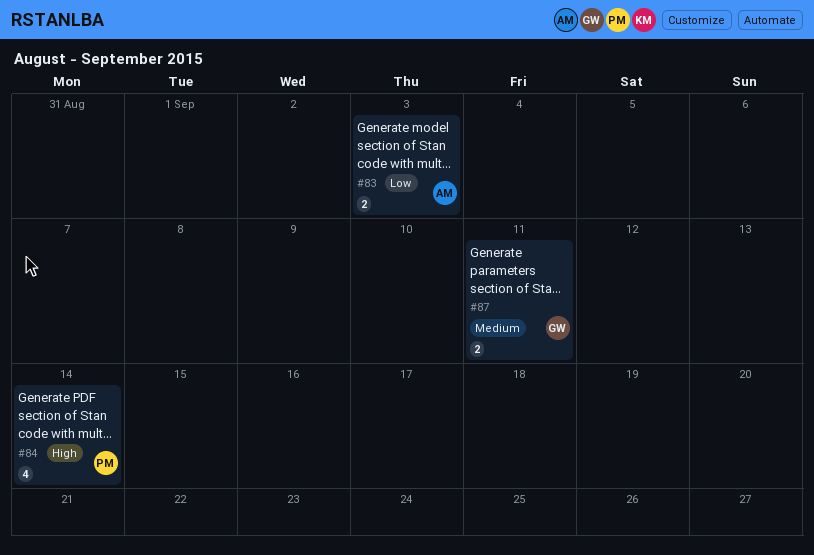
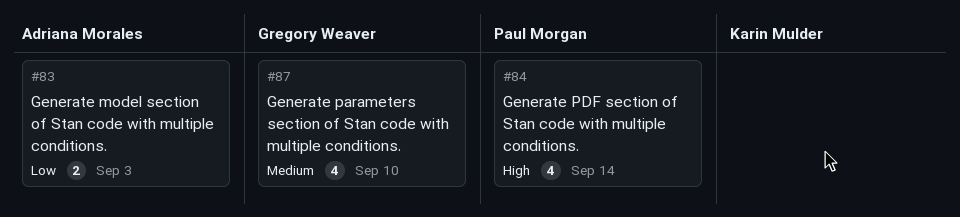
#87, estimate: 2 -> 4
#87, due: Sep 11 -> Sep 10

